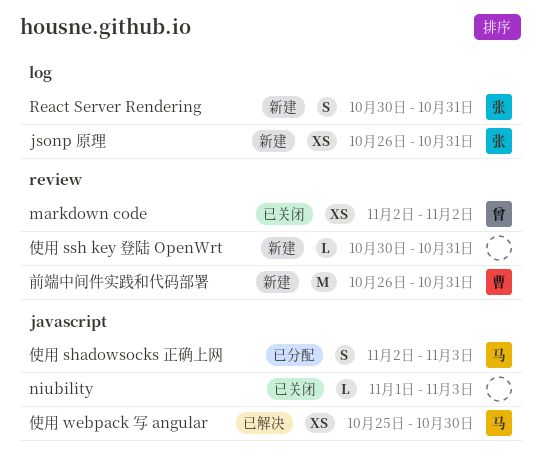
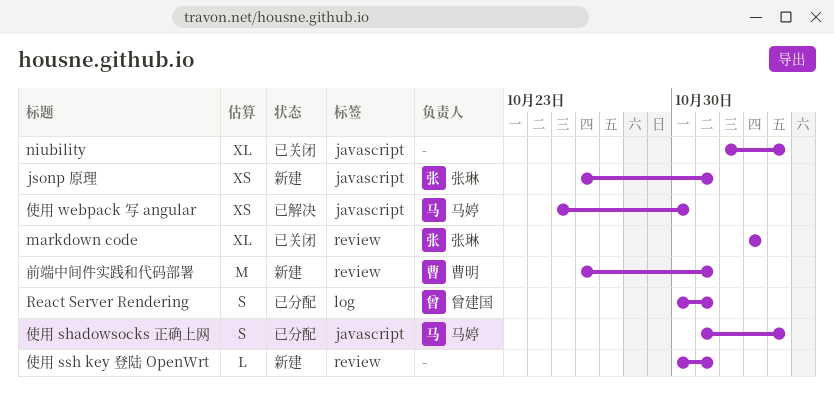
jsonp 原理, label: log -> javascript
markdown code, owner: 曾建国 -> 张琳
markdown code, estimate: XS -> XL
niubility, estimate: L -> XL
React Server Rendering, status: 新建 -> 已分配
React Server Rendering, owner: 张琳 -> 曾建国
使用 shadowsocks 正确上网, start: Nov 2 -> Oct 31

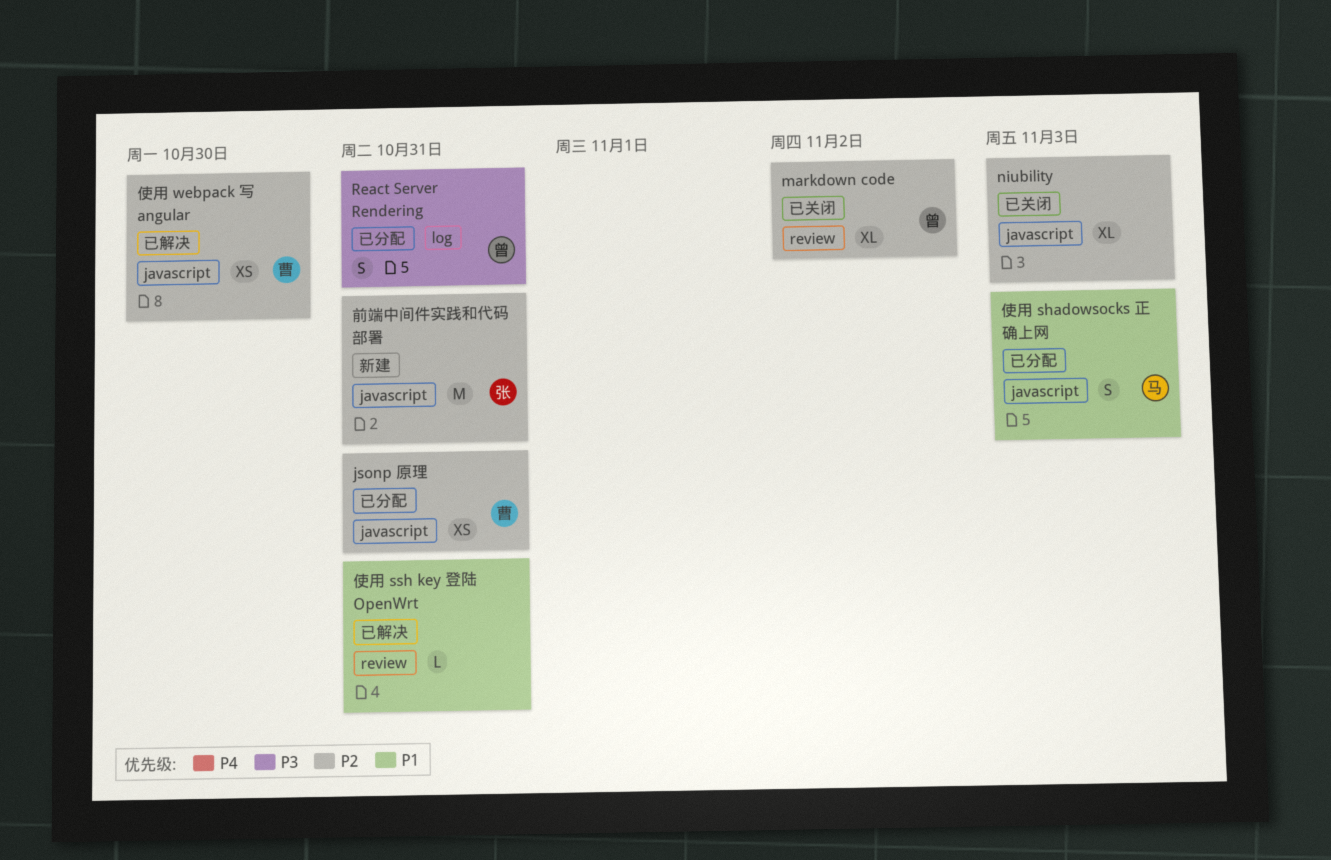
jsonp 原理, status: 新建 -> 已分配
jsonp 原理, owner: 张琳 -> 曹明
markdown code, owner: 张琳 -> 曾建国
使用 ssh key 登陆 OpenWrt, status: 新建 -> 已解决
使用 webpack 写 angular, owner: 马婷 -> 曹明
前端中间件实践和代码部署, owner: 曹明 -> 张琳
前端中间件实践和代码部署, label: review -> javascript

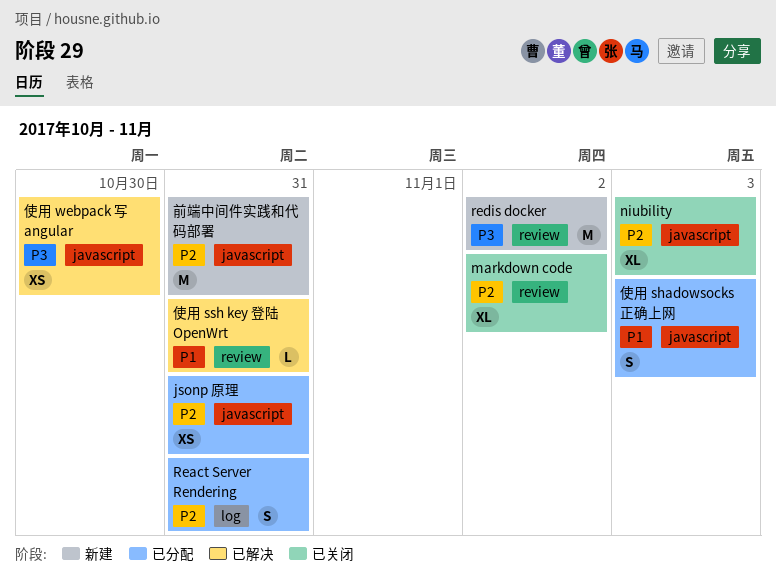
React Server Rendering, priority: P3 -> P2
redis docker: none -> present
使用 webpack 写 angular, priority: P2 -> P3

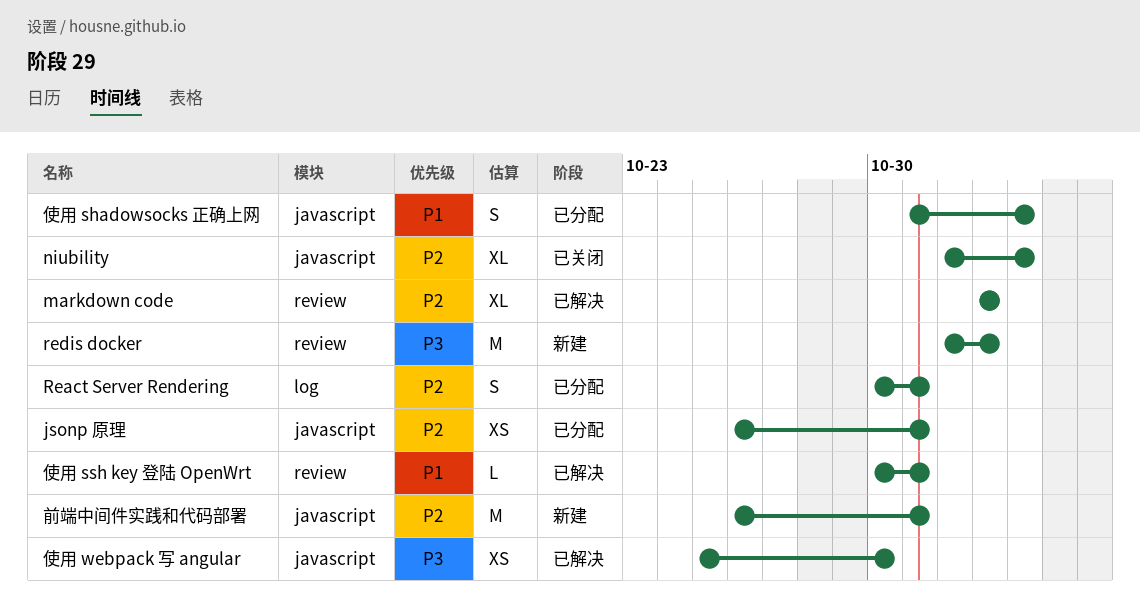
markdown code, status: 已关闭 -> 已解决

